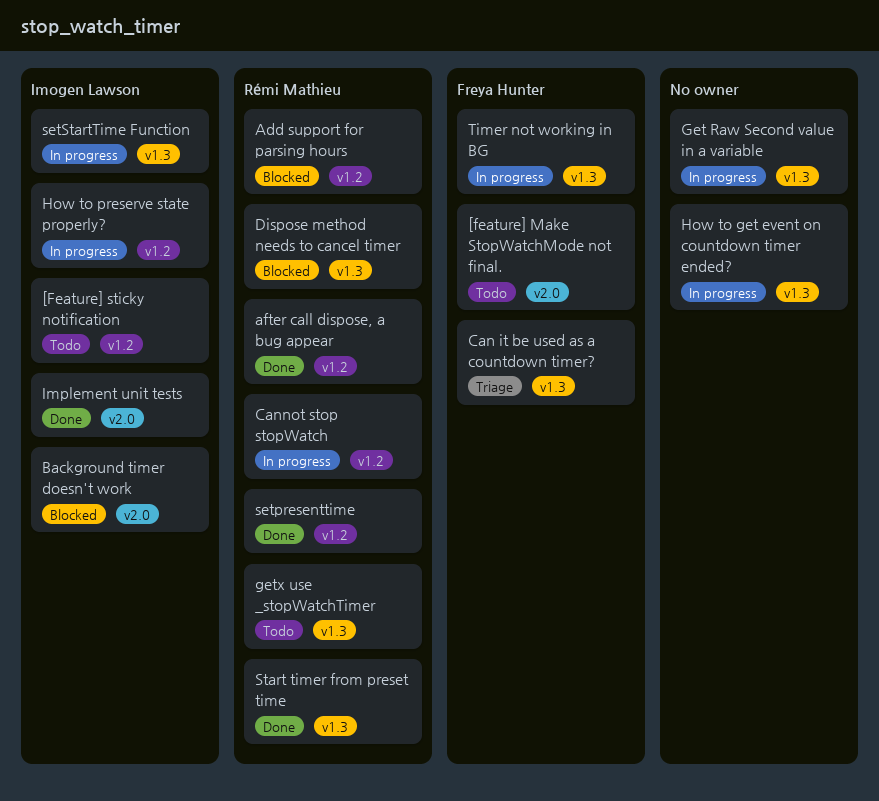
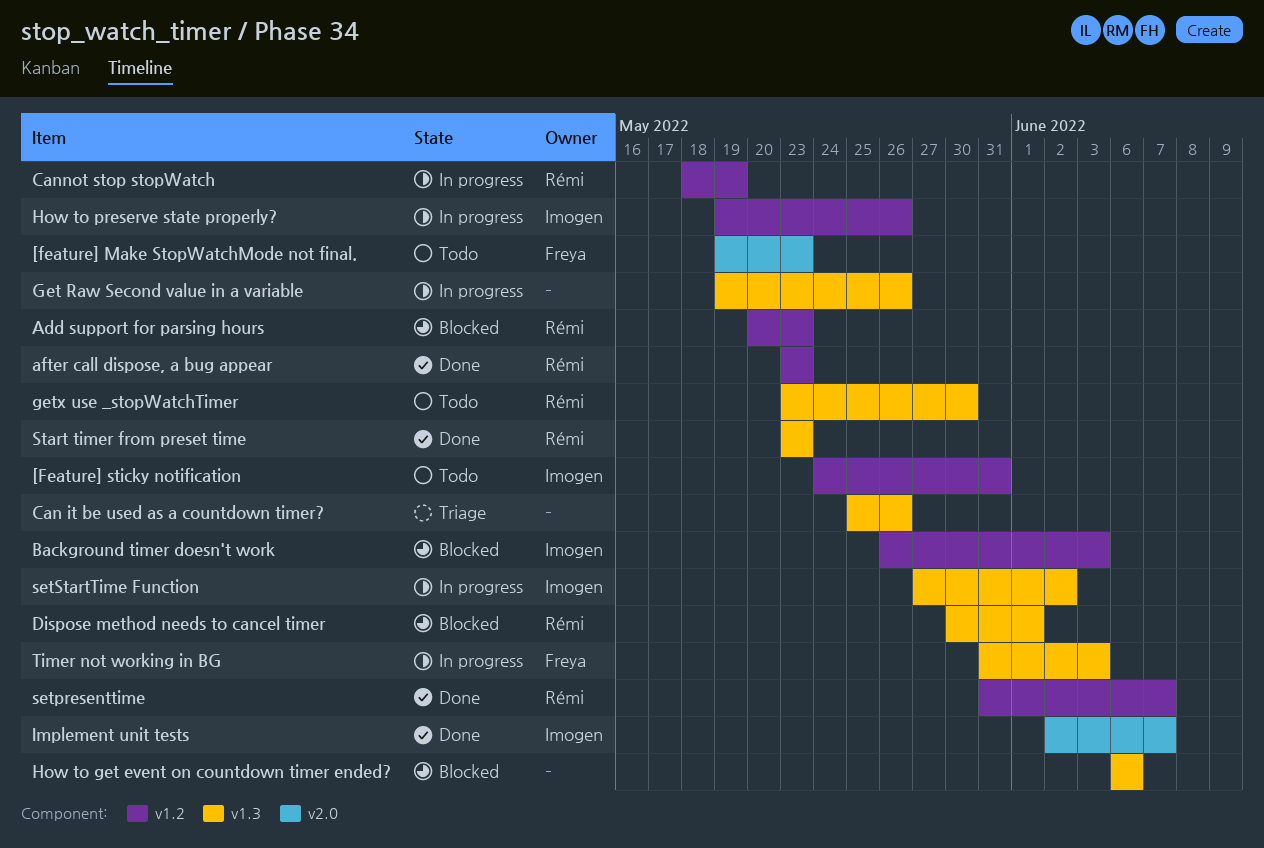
Background timer doesn't work, label: v2.0 -> v1.2
Can it be used as a countdown timer?, owner: Freya Hunter -> none
How to get event on countdown timer ended?, status: In progress -> Blocked

